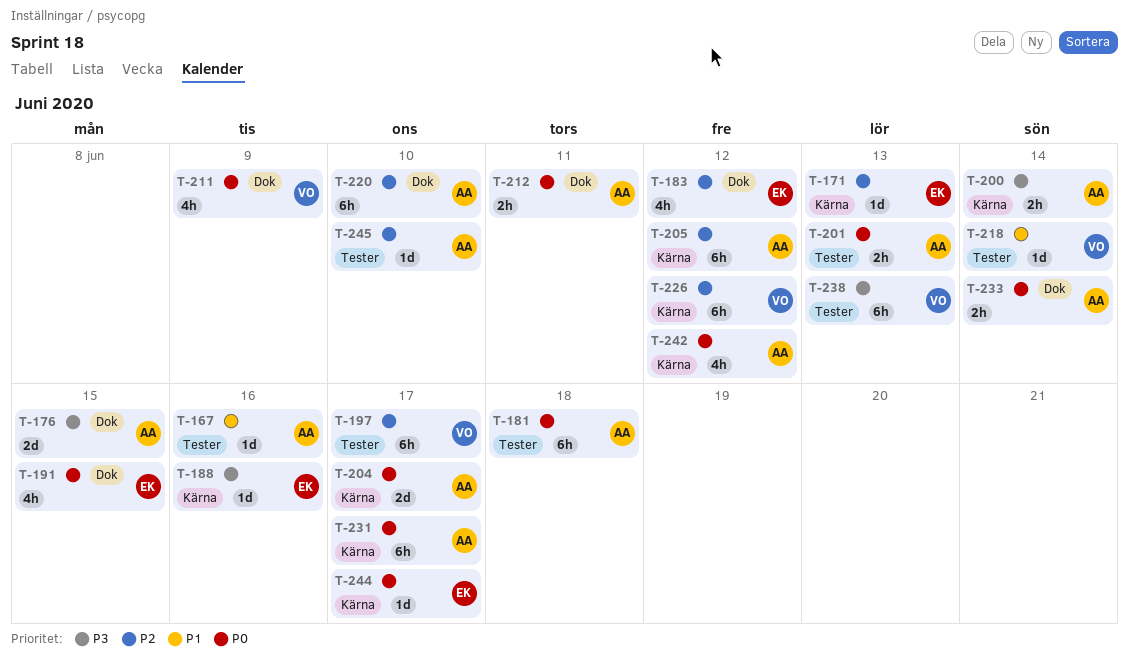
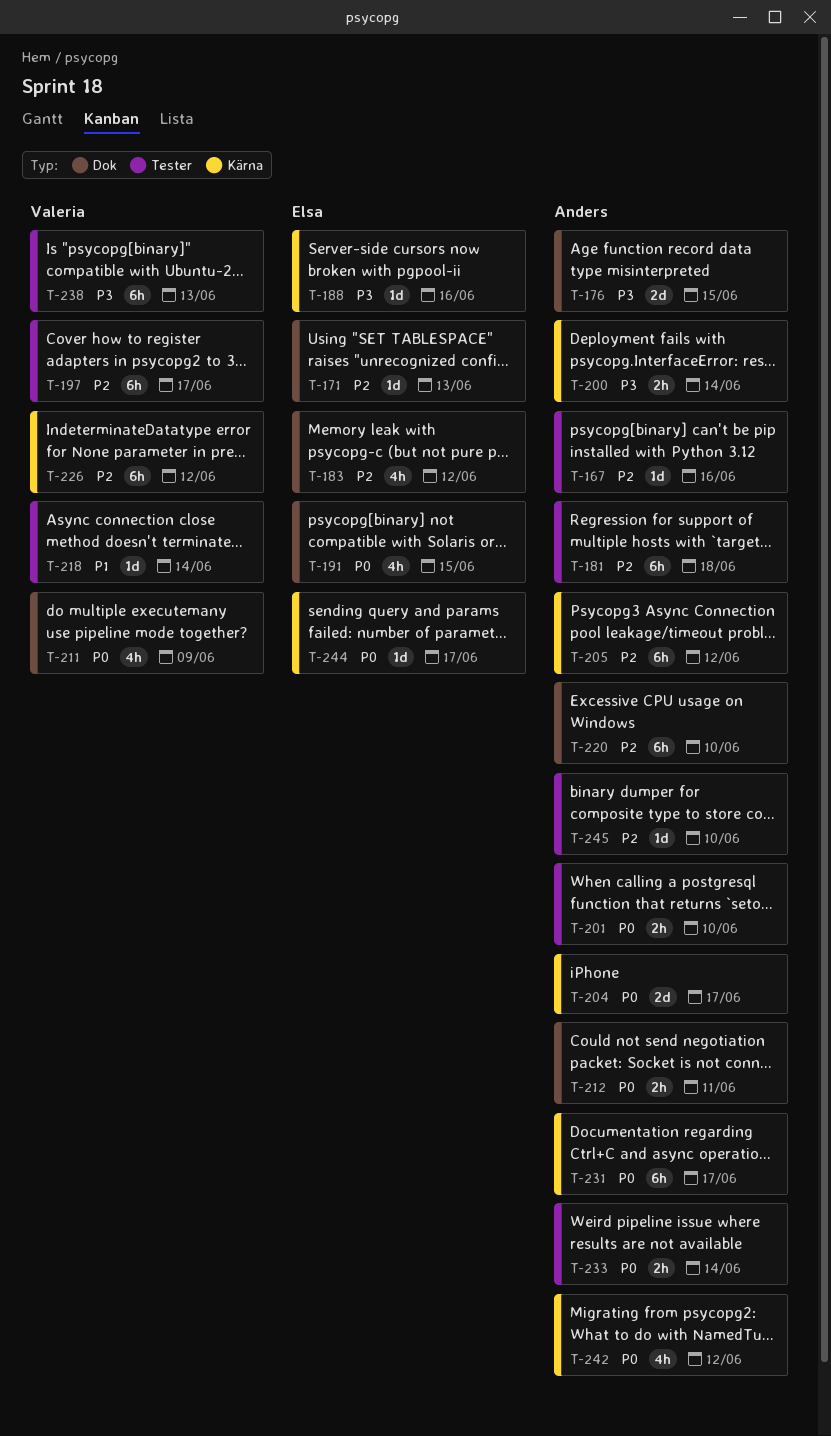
T-167, priority: P1 -> P2
T-171, label: Kärna -> Dok
T-181, priority: P0 -> P2
T-201, due: Jun 13 -> Jun 10
T-233, label: Dok -> Tester

